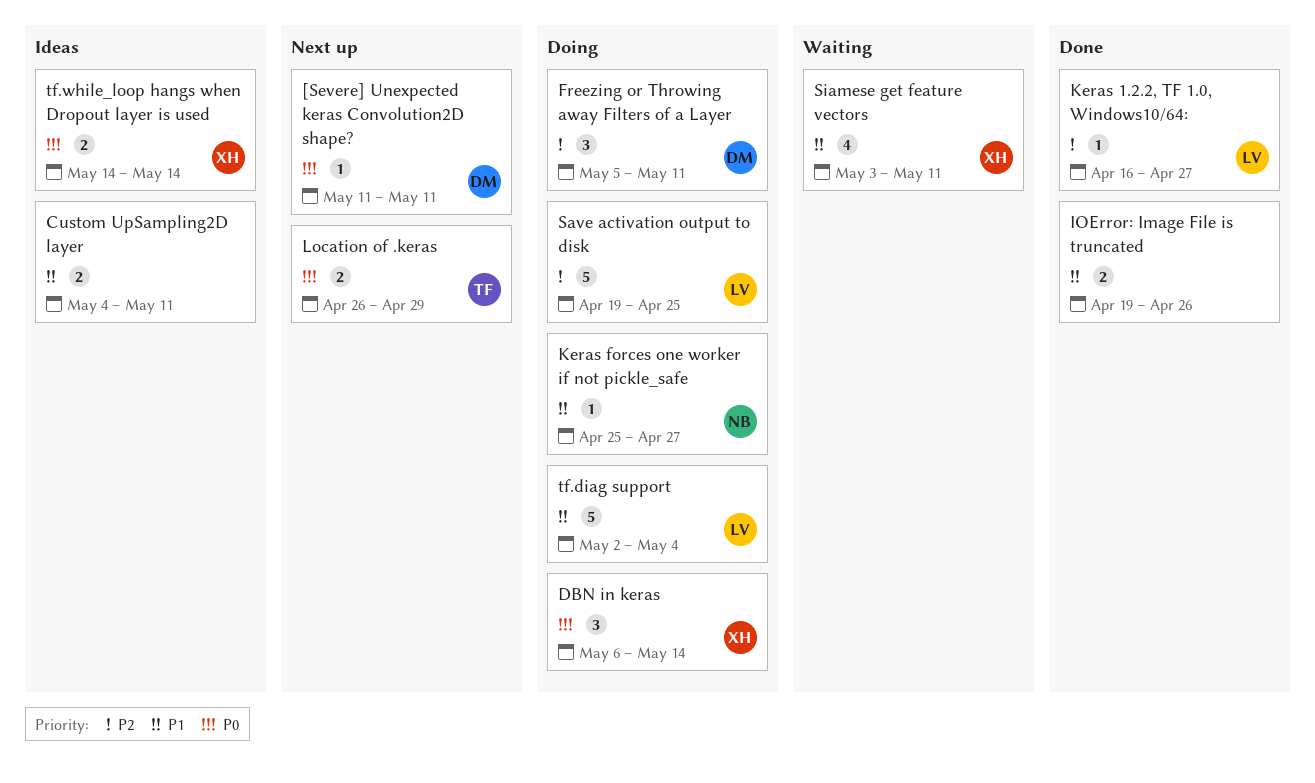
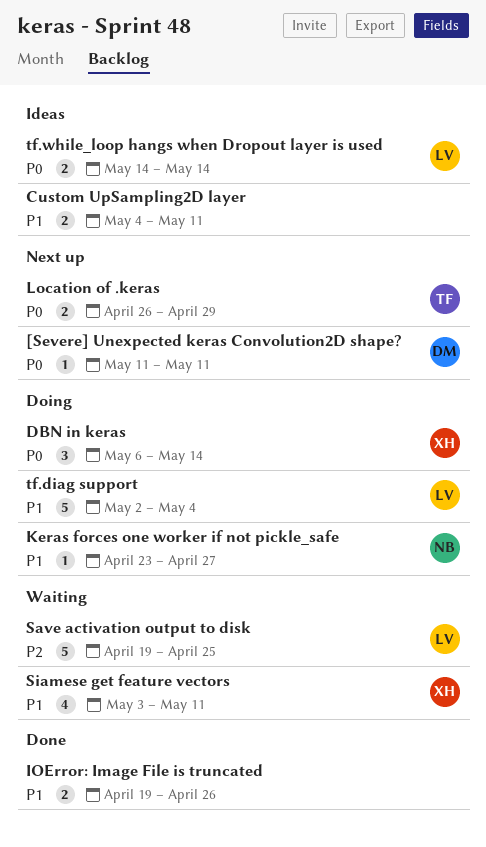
Freezing or Throwing away Filters of a Layer: present -> none
Keras 1.2.2, TF 1.0, Windows10/64:: present -> none
Keras forces one worker if not pickle_safe, start: Apr 25 -> Apr 23
Save activation output to disk, status: Doing -> Waiting
tf.while_loop hangs when Dropout layer is used, owner: XH -> LV

